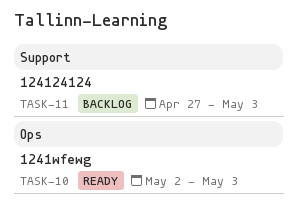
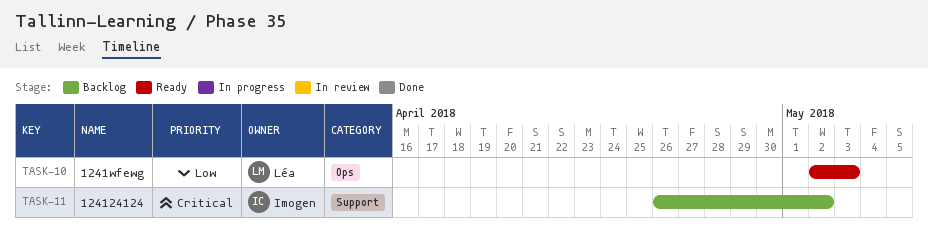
TASK-11, start: Apr 27 -> Apr 26
TASK-11, due: May 3 -> May 2

